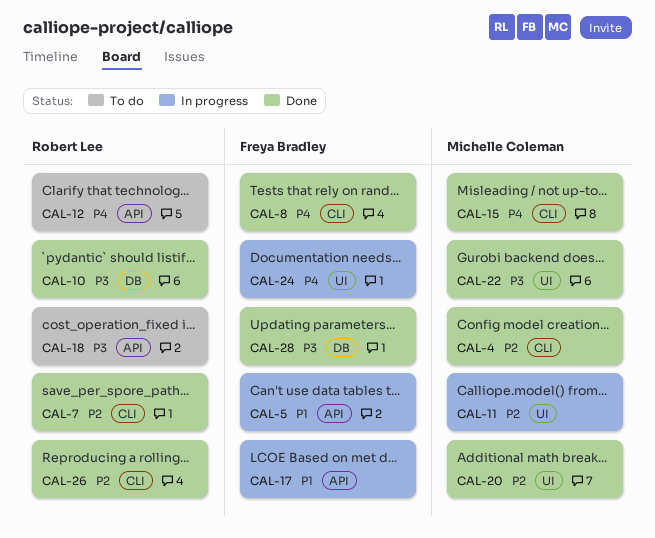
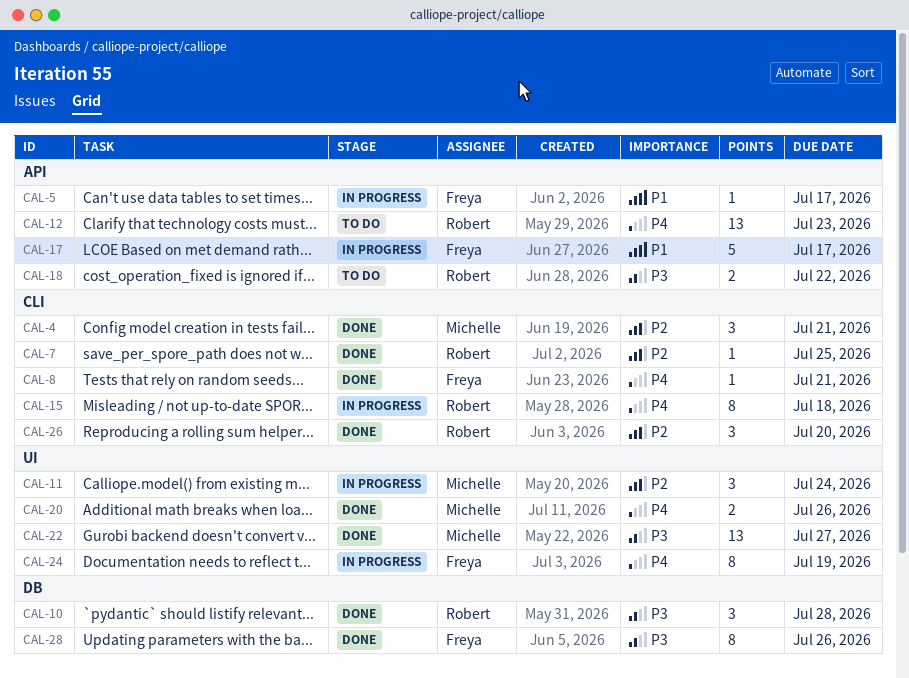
CAL-15, status: Done -> In progress
CAL-15, owner: Michelle Coleman -> Robert Lee
CAL-20, priority: P2 -> P4

